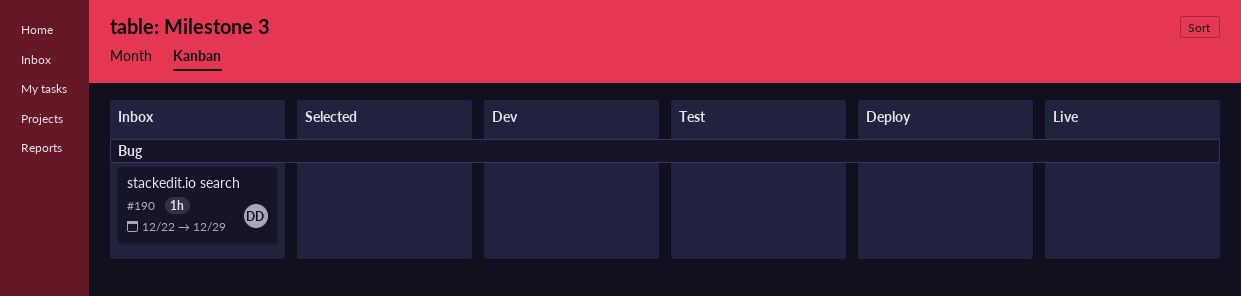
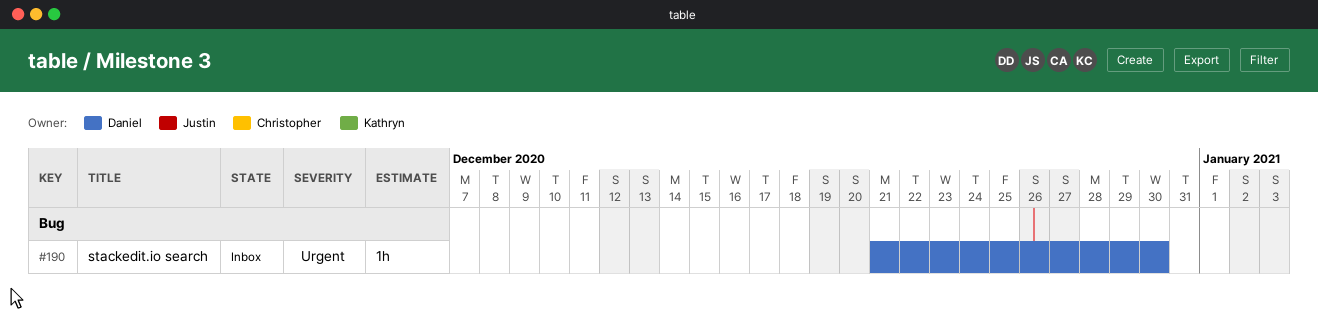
#190, start: Dec 22 -> Dec 21
#190, due: Dec 29 -> Dec 30

